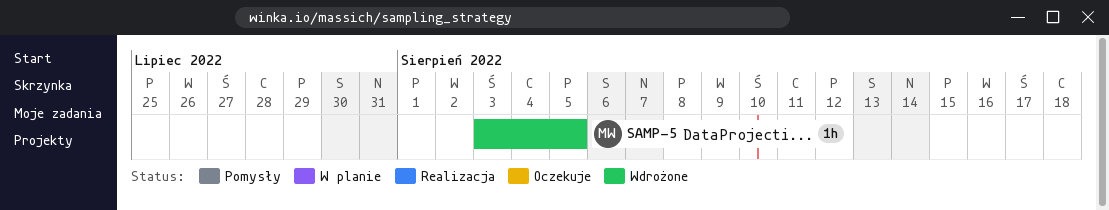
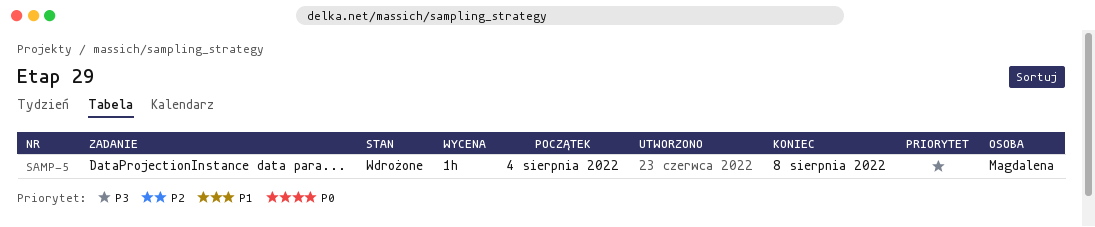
SAMP-5, start: Aug 3 -> Aug 4
SAMP-5, due: Aug 5 -> Aug 8

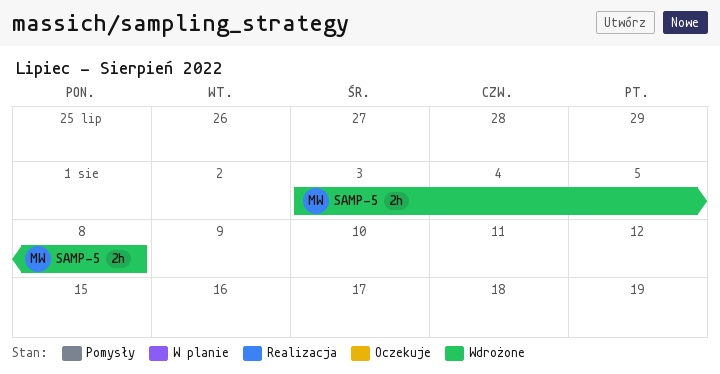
SAMP-5, estimate: 1h -> 2h
SAMP-5, start: Aug 4 -> Aug 3

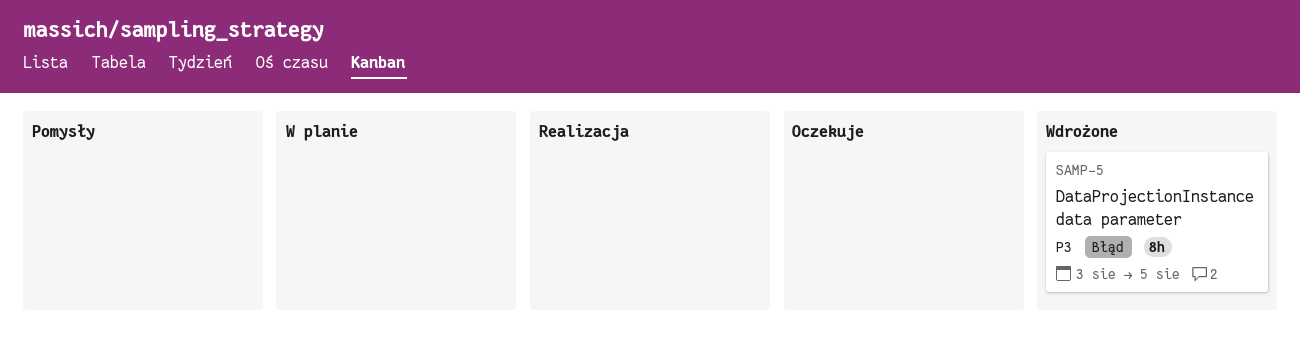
SAMP-5, estimate: 2h -> 8h
SAMP-5, due: Aug 8 -> Aug 5

